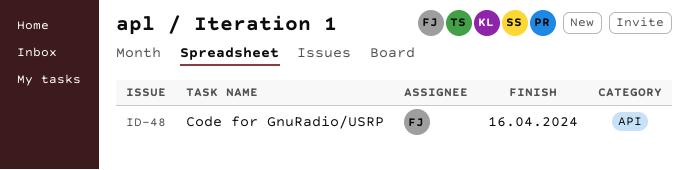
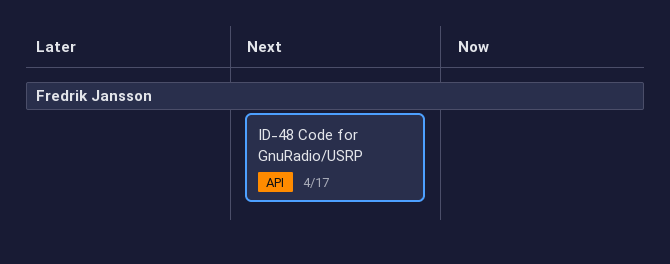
ID-48, due: Apr 16 -> Apr 17

